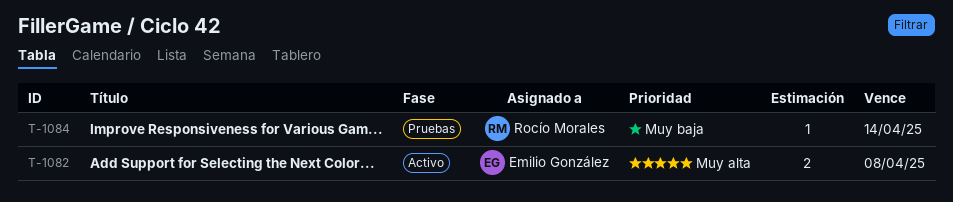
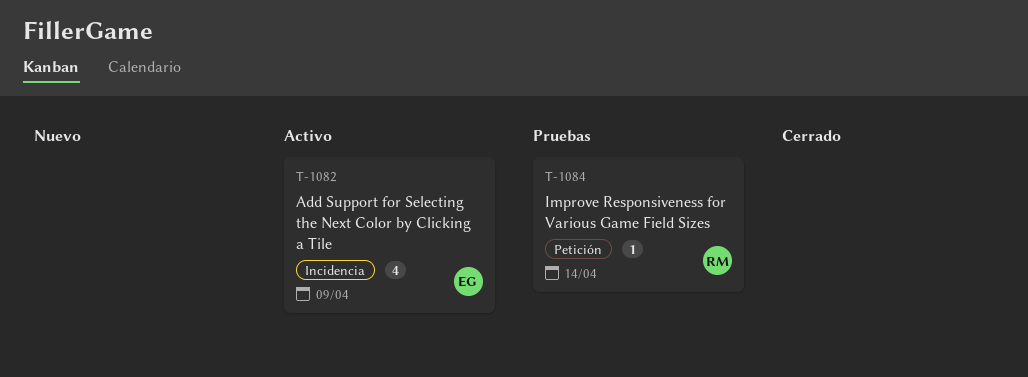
T-1082, estimate: 2 -> 4
T-1082, due: Apr 8 -> Apr 9

